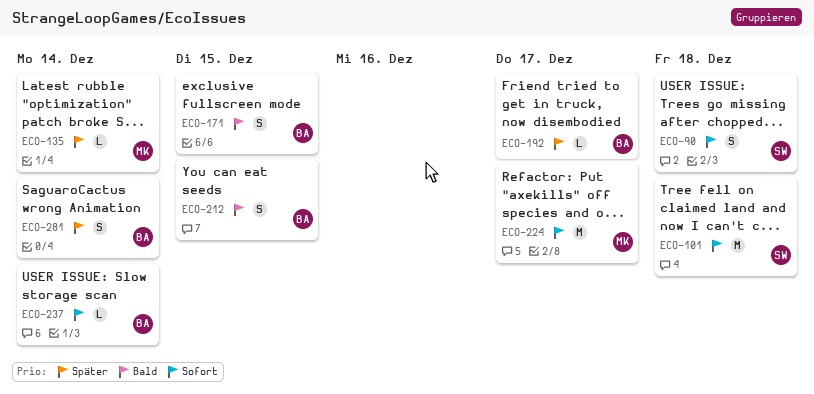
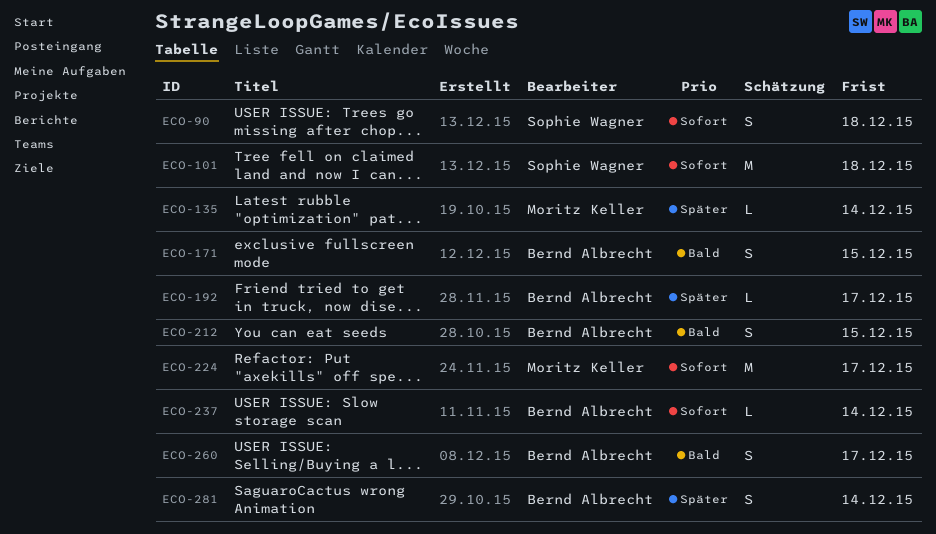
ECO-260: none -> present

